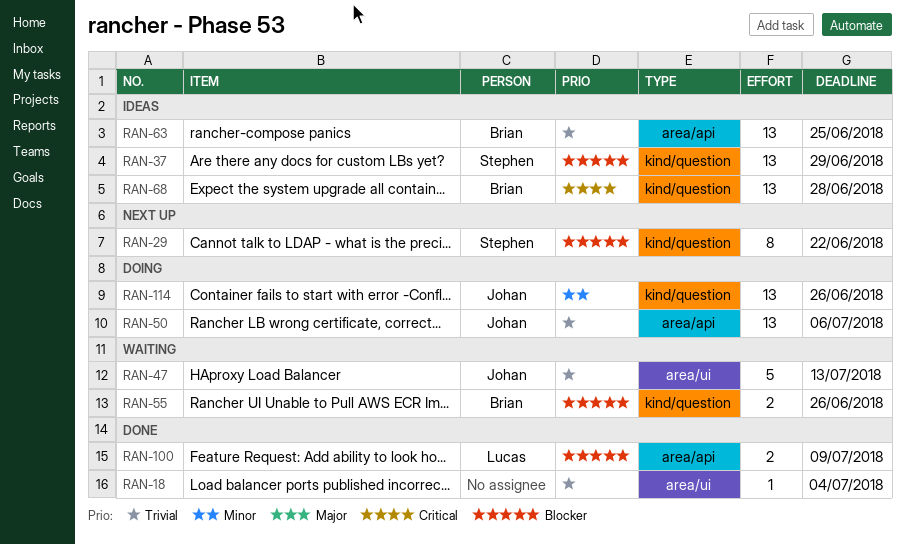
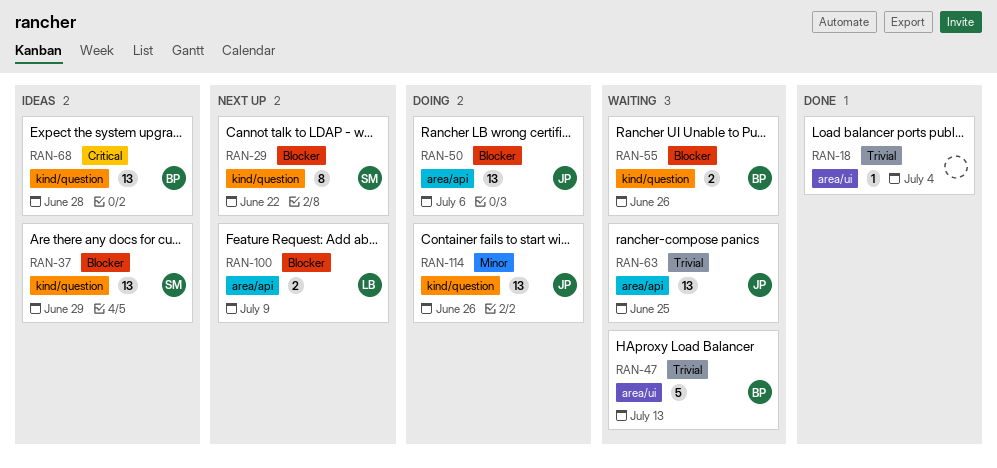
RAN-47, owner: Johan -> Brian
RAN-50, priority: Trivial -> Blocker
RAN-63, status: Ideas -> Waiting
RAN-63, owner: Brian -> Johan
RAN-100, status: Done -> Next up

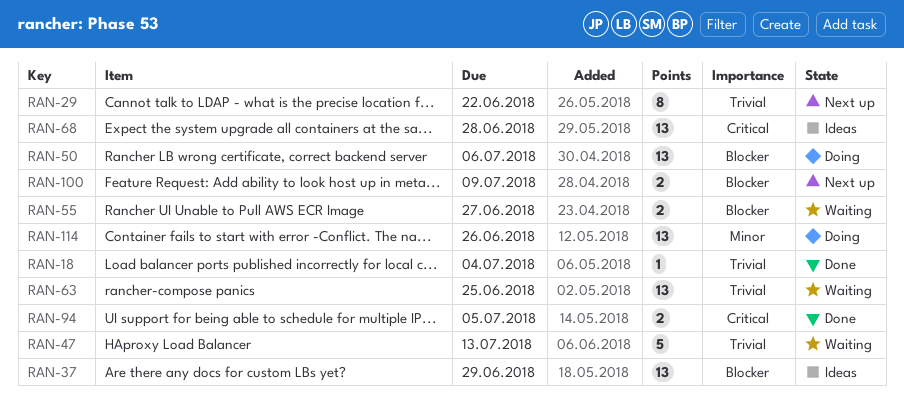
RAN-29, priority: Blocker -> Trivial
RAN-55, due: Jun 26 -> Jun 27
RAN-94: none -> present

